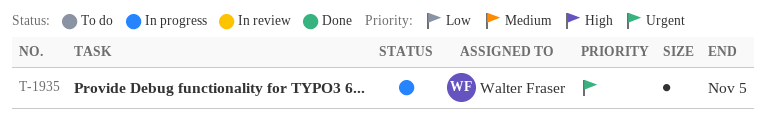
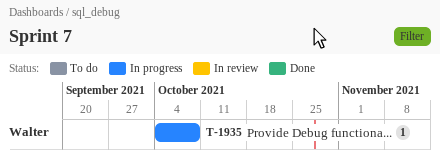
T-1935, due: Nov 5 -> Oct 8

